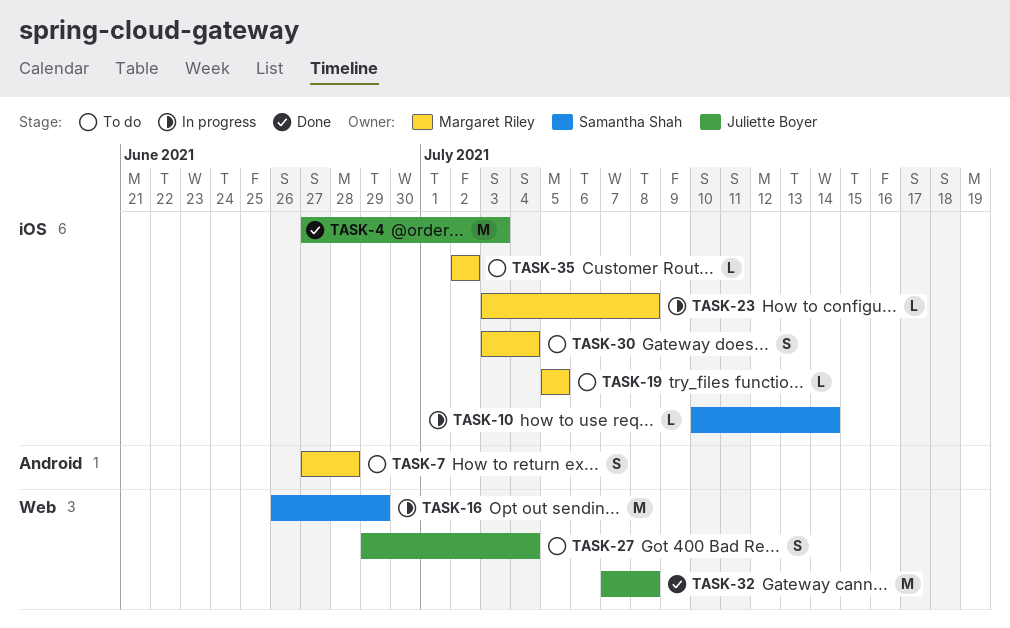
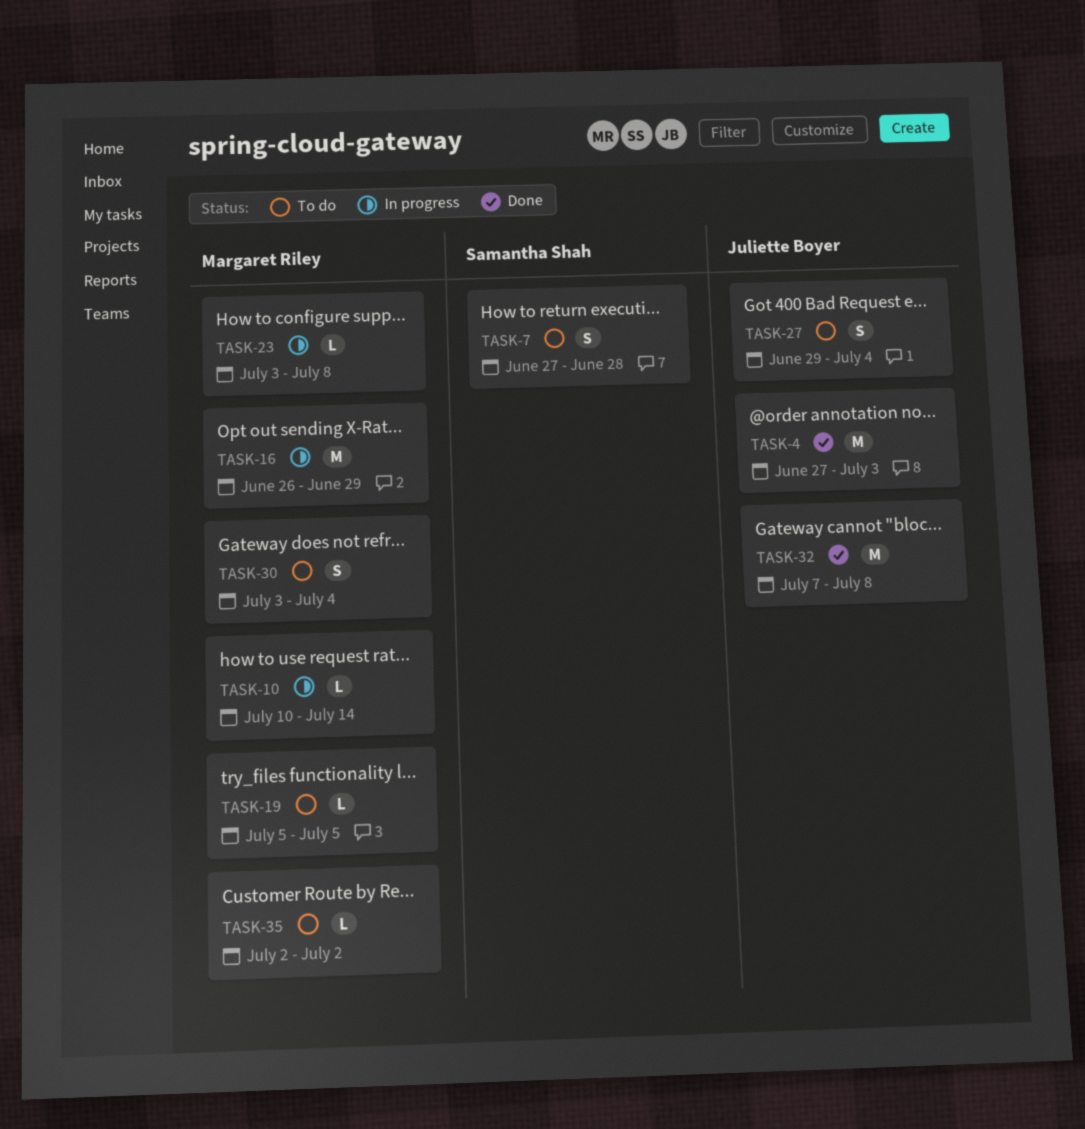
TASK-7, owner: Margaret Riley -> Samantha Shah
TASK-10, owner: Samantha Shah -> Margaret Riley
TASK-16, owner: Samantha Shah -> Margaret Riley

